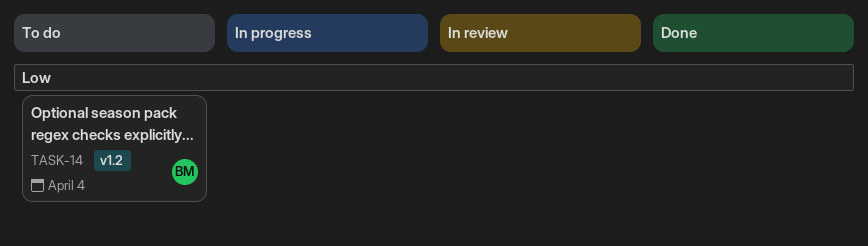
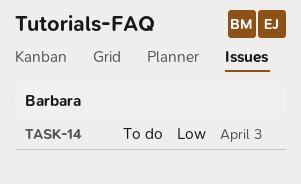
TASK-14, due: Apr 4 -> Apr 3

